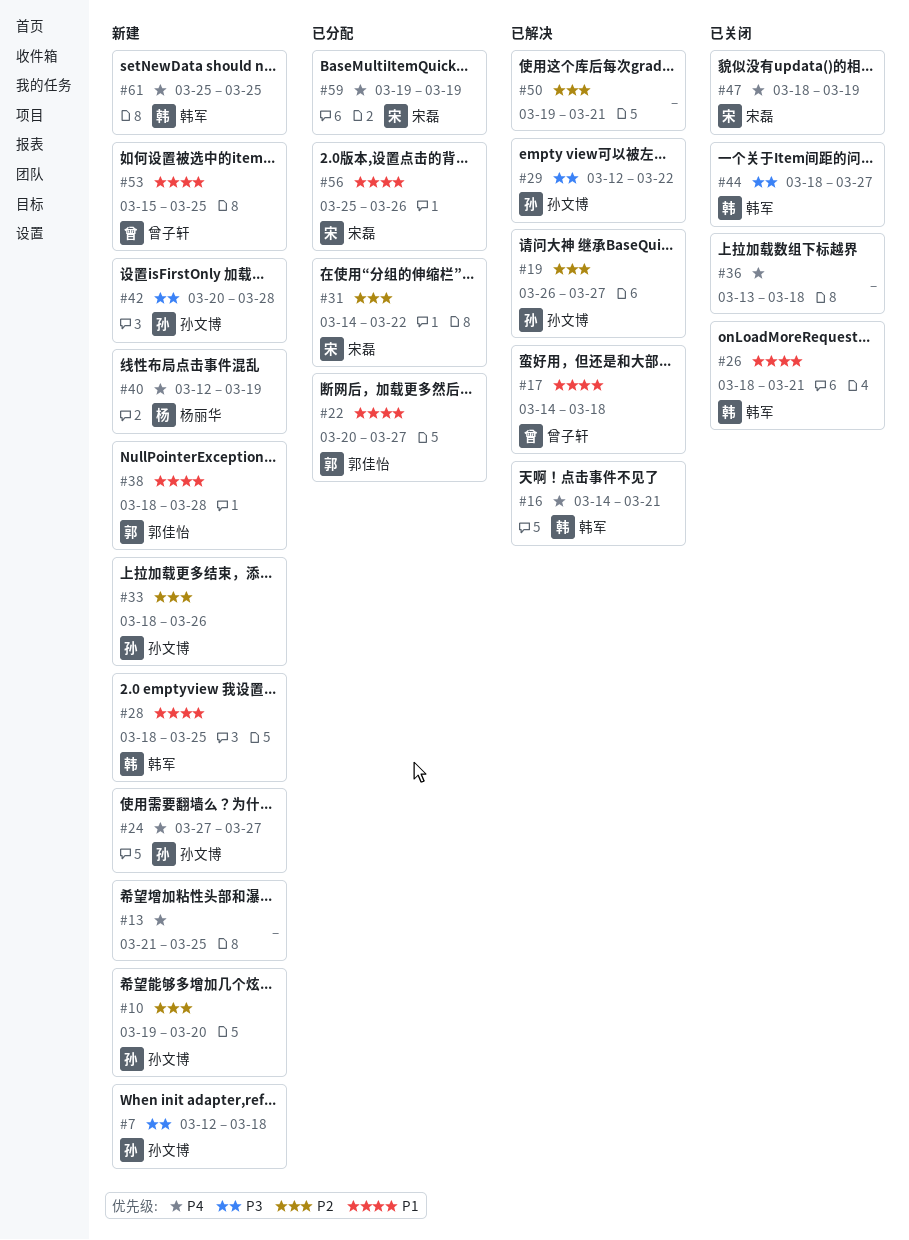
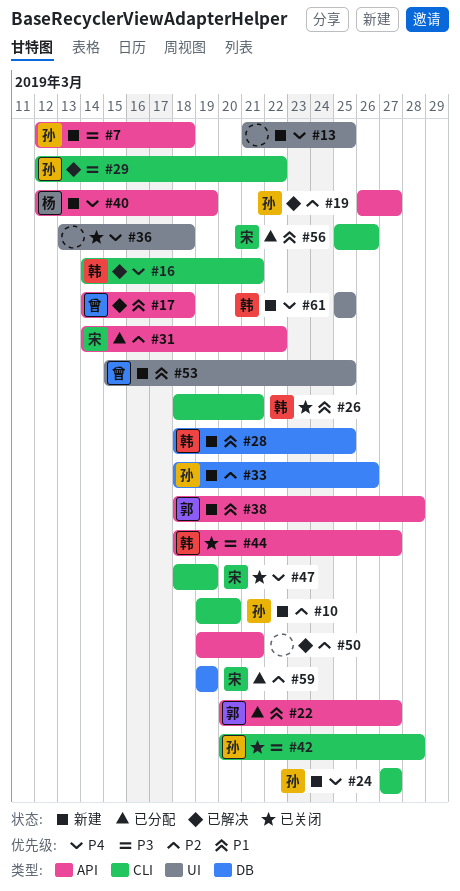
#42, status: 新建 -> 已关闭
#59, priority: P4 -> P2

